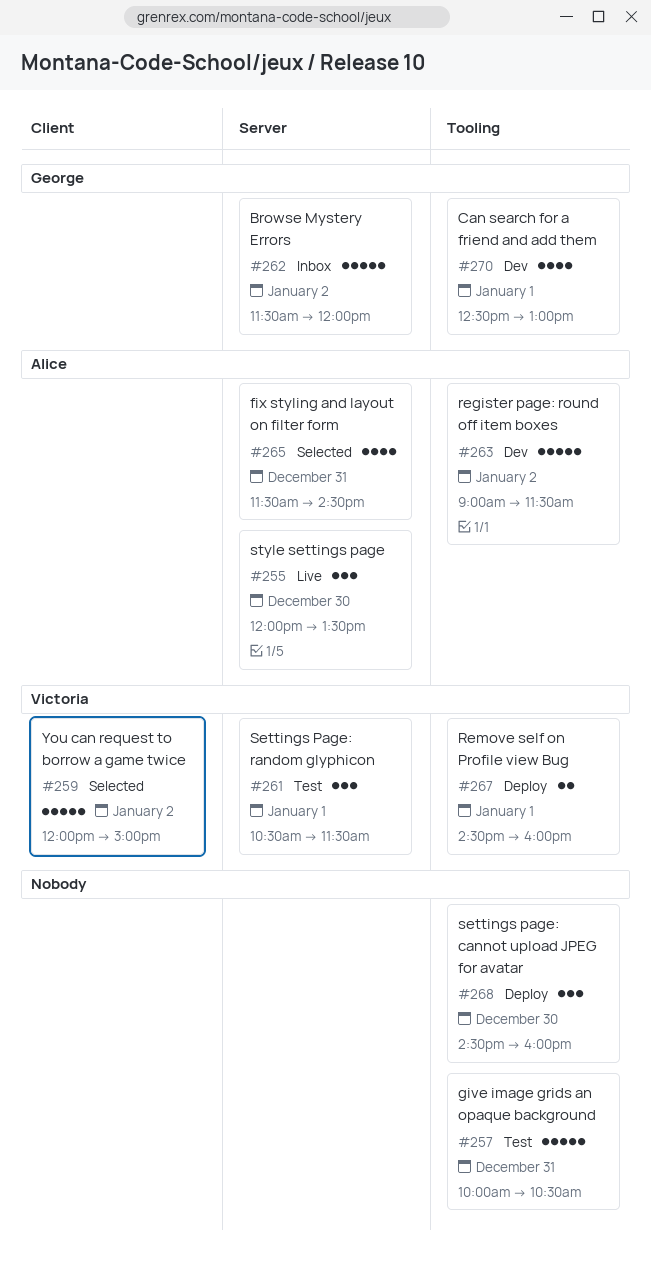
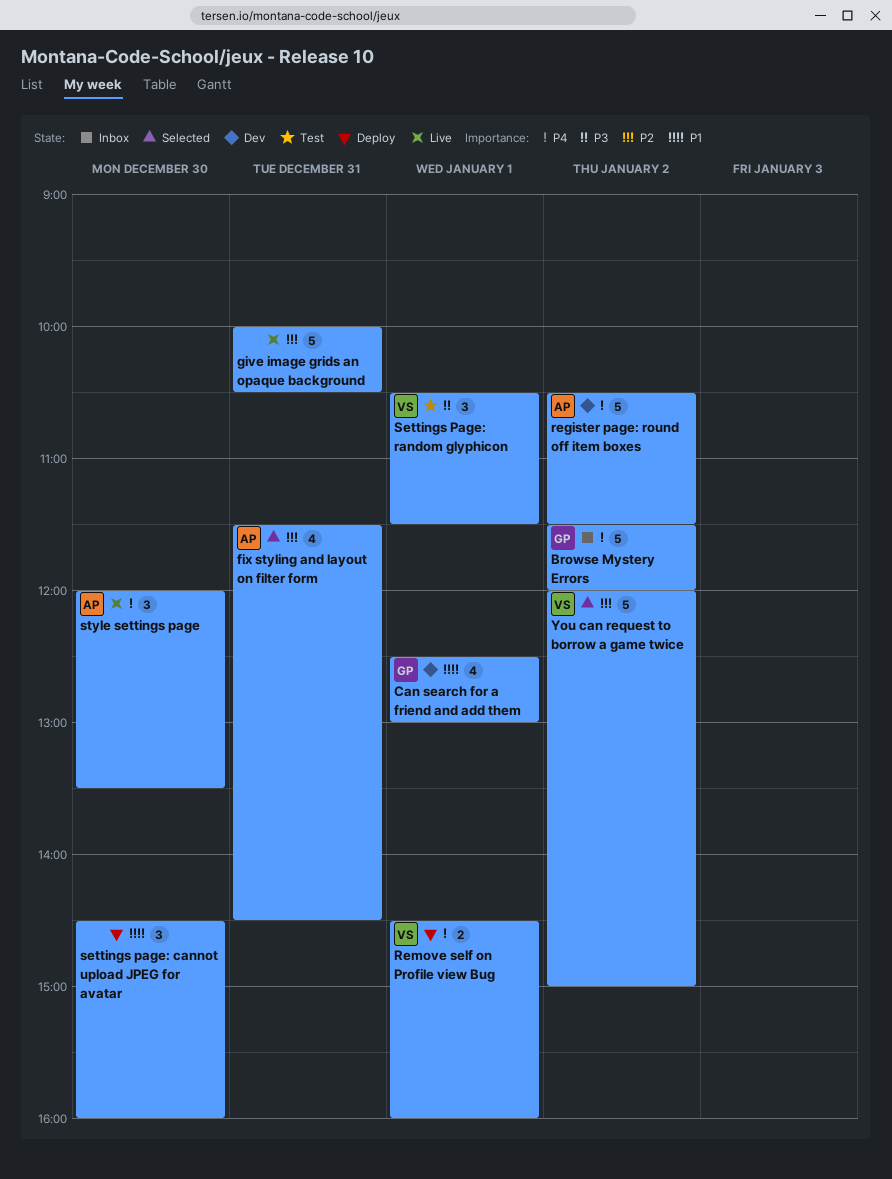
give image grids an opaque background, status: Test -> Live
register page: round off item boxes, begins: 09:00 -> 10:30

